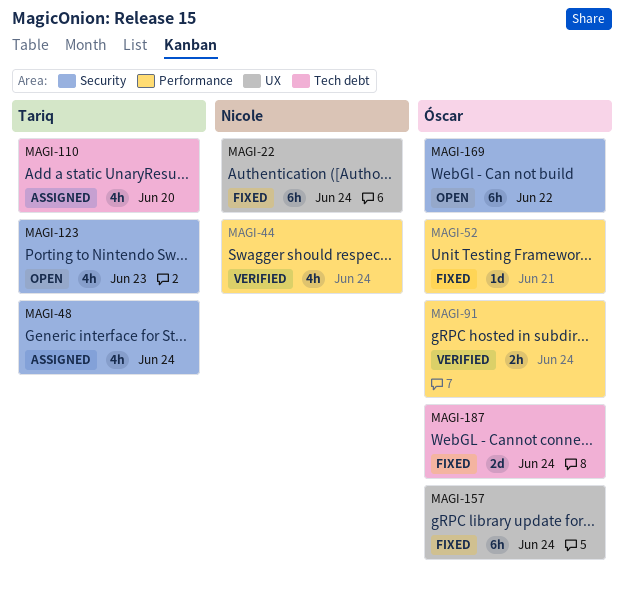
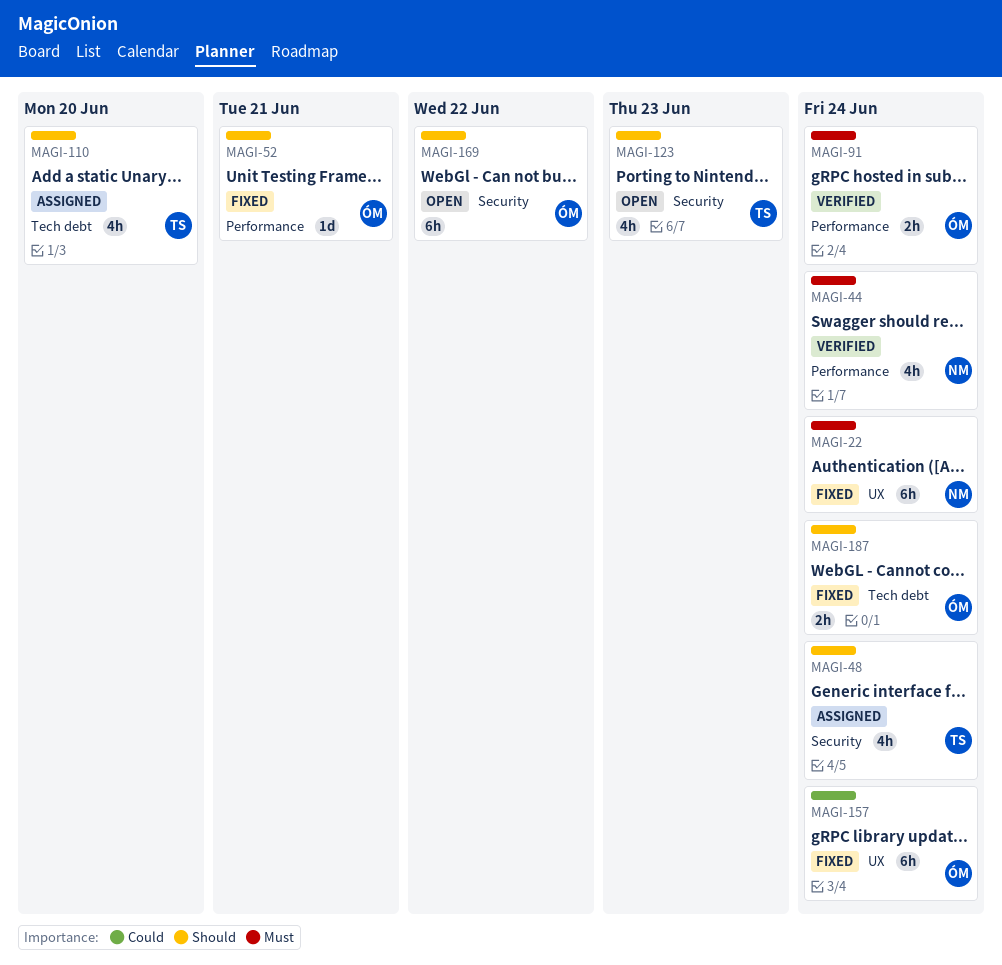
MAGI-187, estimate: 2d -> 2h

